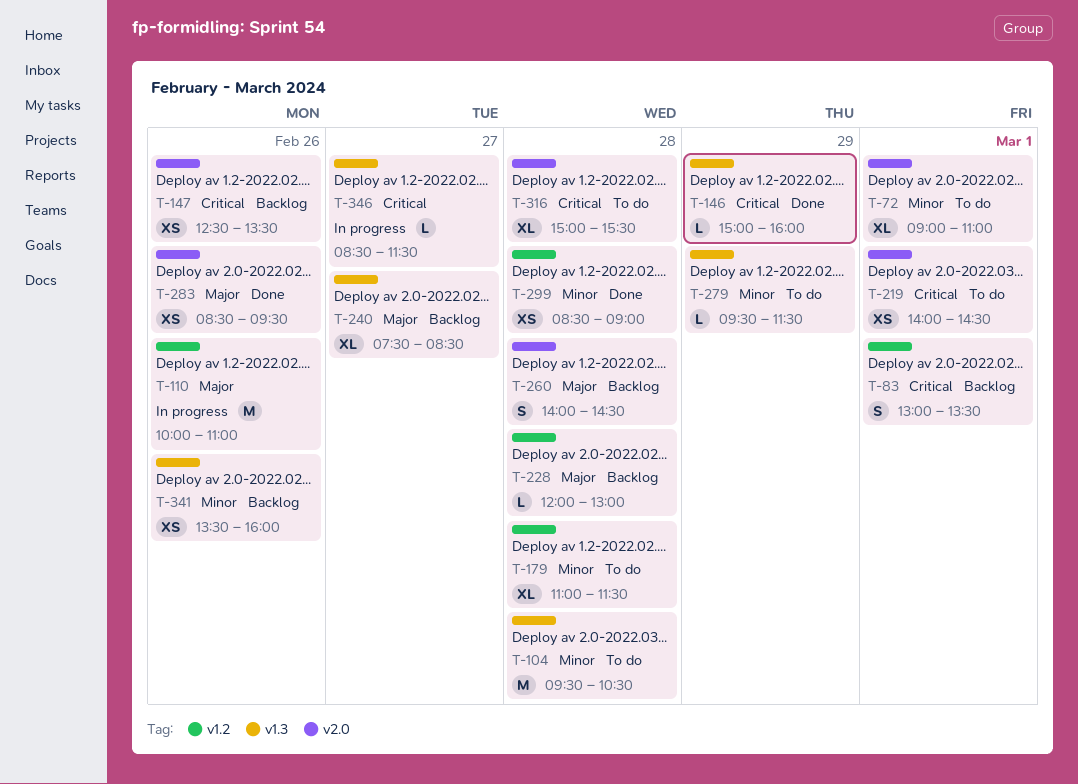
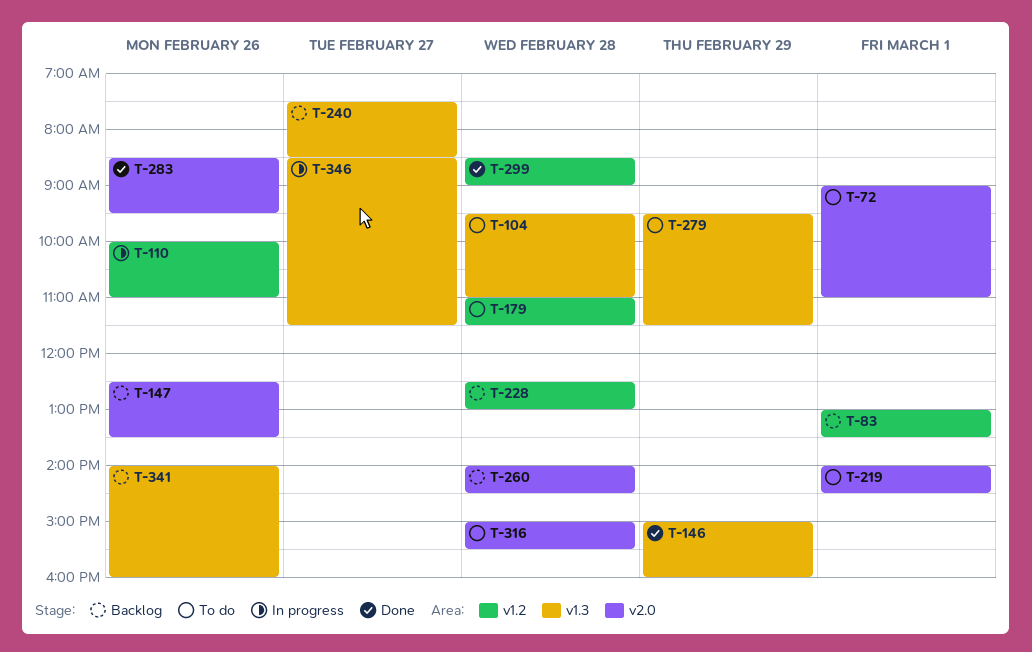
T-104, ends: 10:30 -> 11:00
T-228, begins: 12:00 -> 12:30
T-341, begins: 13:30 -> 14:00

